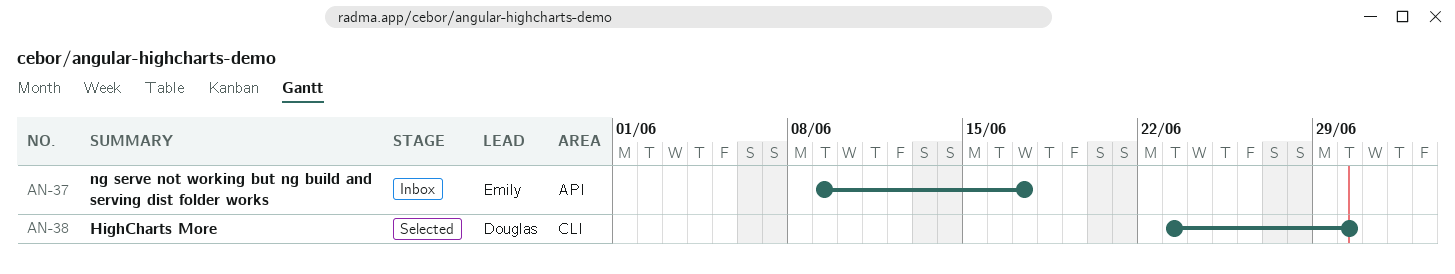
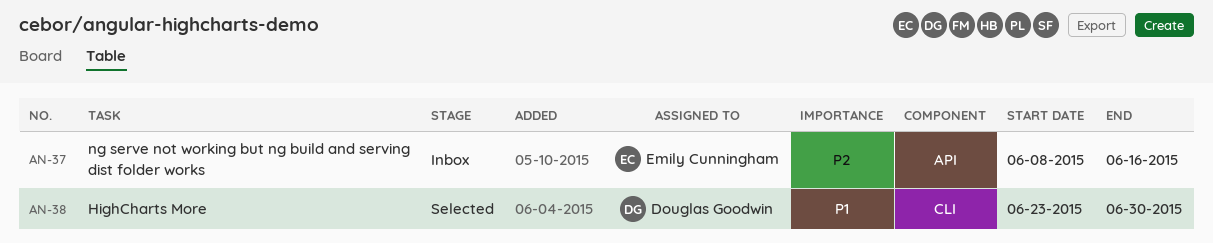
AN-37, start: Jun 9 -> Jun 8
AN-37, due: Jun 17 -> Jun 16

